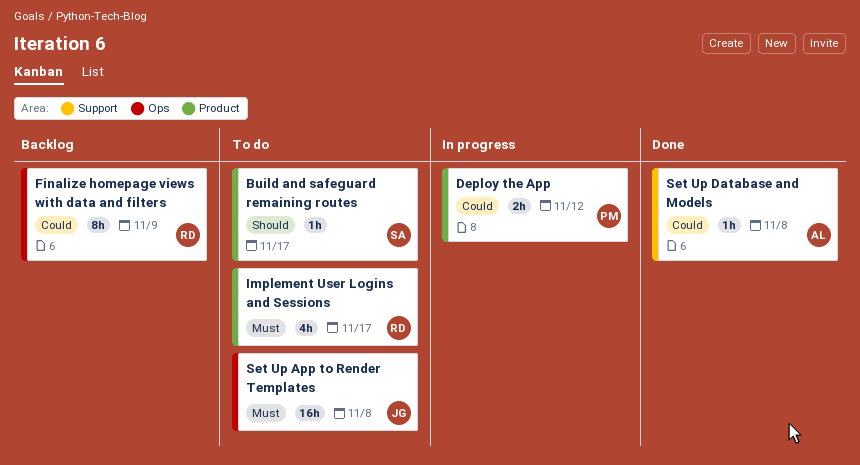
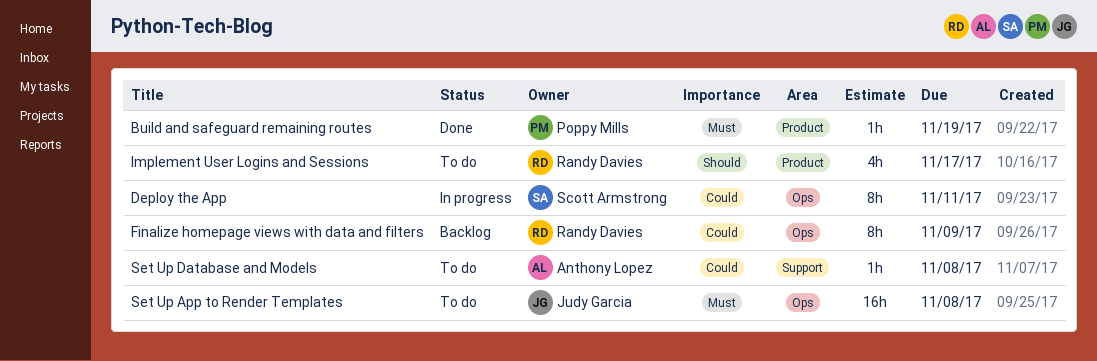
Build and safeguard remaining routes, status: To do -> Done
Build and safeguard remaining routes, owner: Scott Armstrong -> Poppy Mills
Build and safeguard remaining routes, priority: Should -> Must
Build and safeguard remaining routes, due: Nov 17 -> Nov 19
Deploy the App, owner: Poppy Mills -> Scott Armstrong
Deploy the App, label: Product -> Ops
Deploy the App, estimate: 2h -> 8h
Deploy the App, due: Nov 12 -> Nov 11
Implement User Logins and Sessions, priority: Must -> Should
Set Up Database and Models, status: Done -> To do

